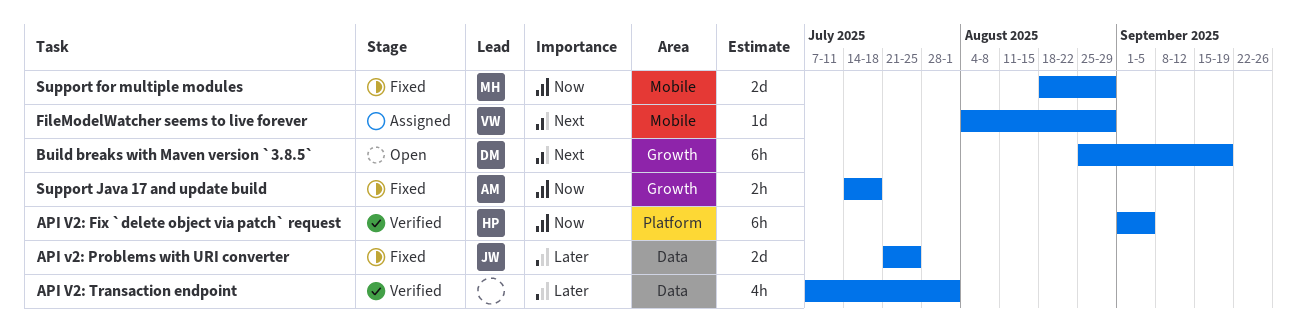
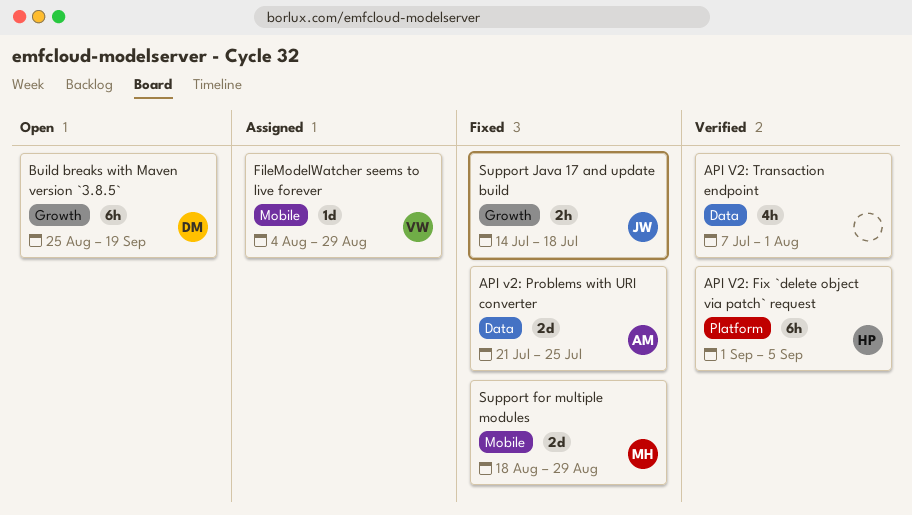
API v2: Problems with URI converter, owner: JW -> AM
Support Java 17 and update build, owner: AM -> JW

